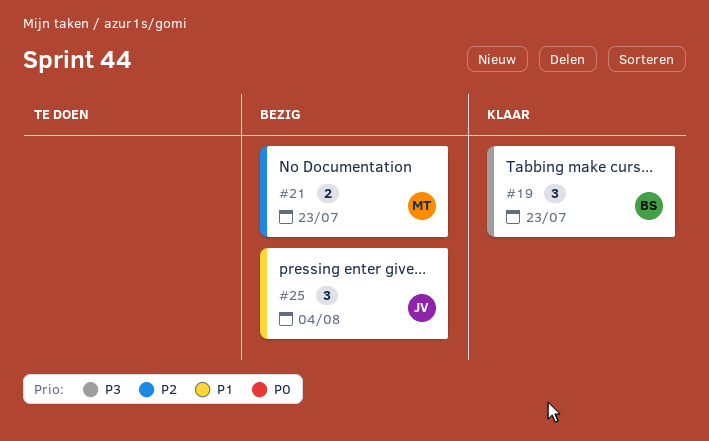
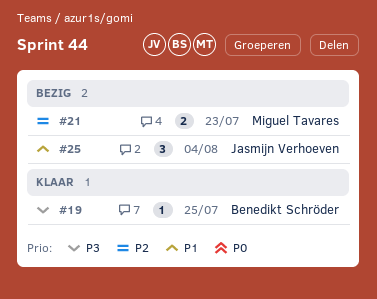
#19, estimate: 3 -> 1
#19, due: Jul 23 -> Jul 25

